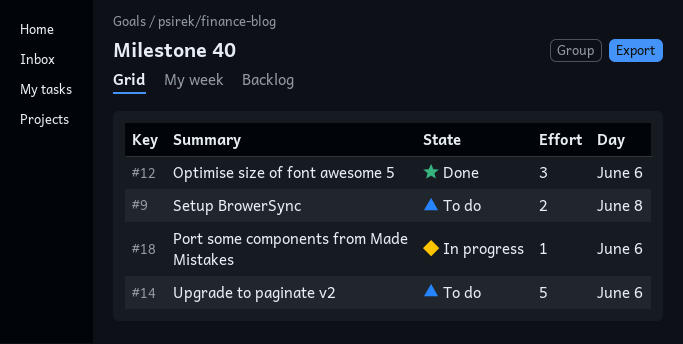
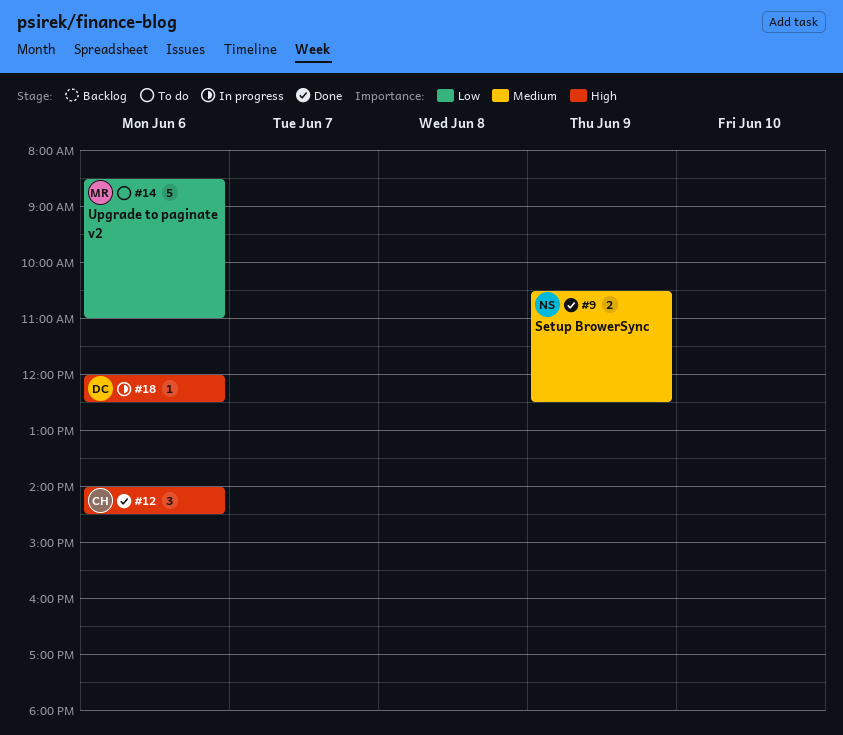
#9, status: To do -> Done
#9, day: Jun 8 -> Jun 9

